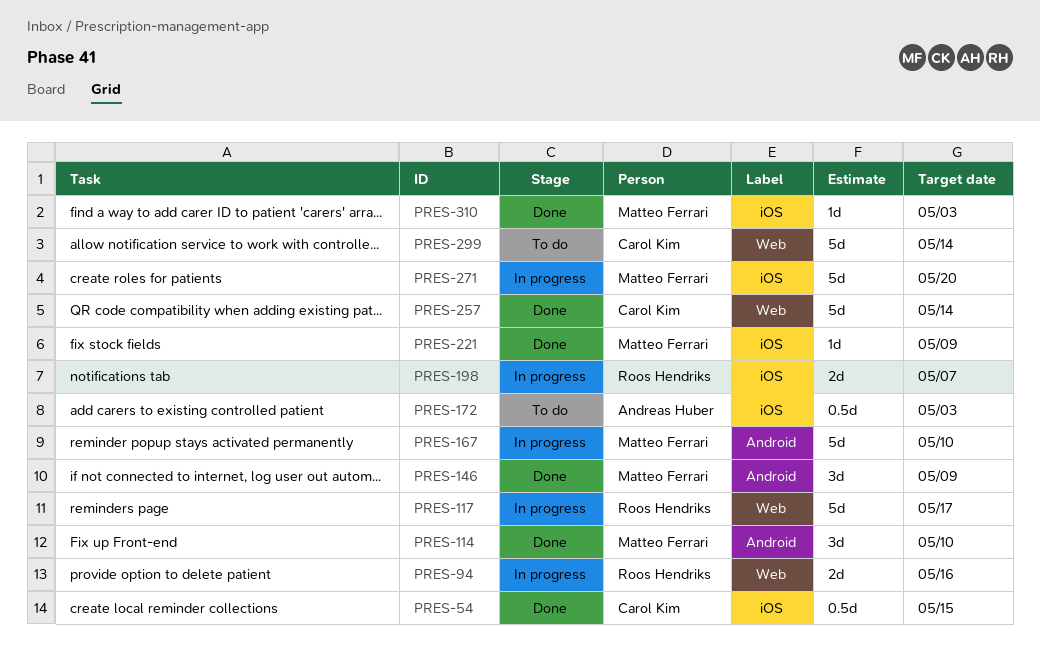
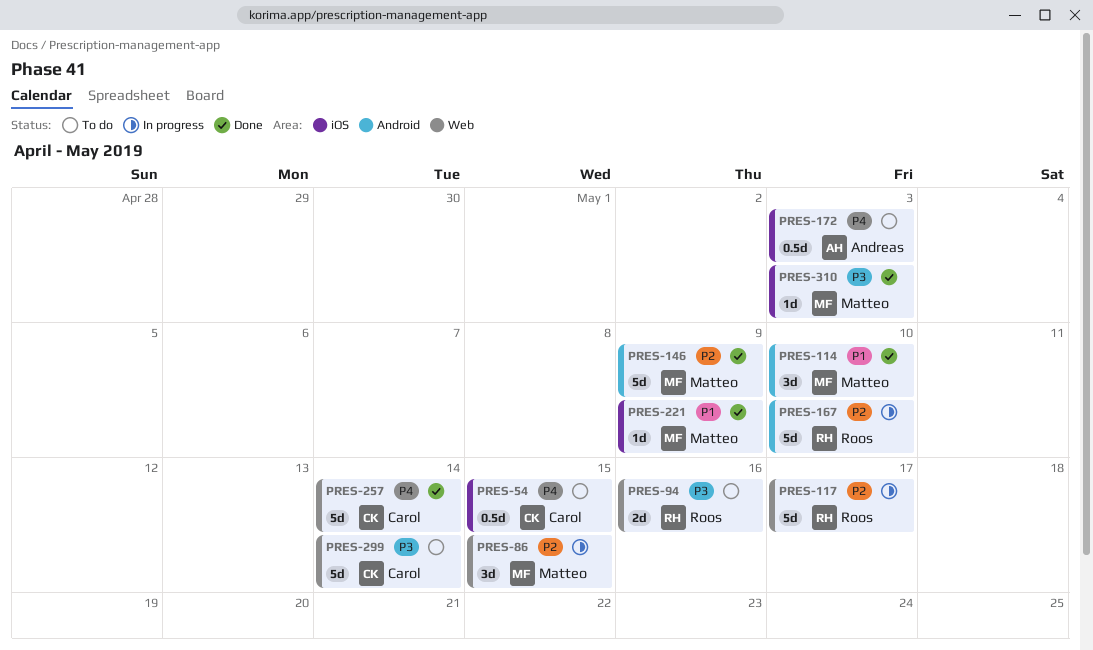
PRES-54, status: Done -> To do
PRES-86: none -> present
PRES-94, status: In progress -> To do
PRES-146, estimate: 3d -> 5d
PRES-167, owner: Matteo Ferrari -> Roos Hendriks
PRES-198: present -> none
PRES-271: present -> none

